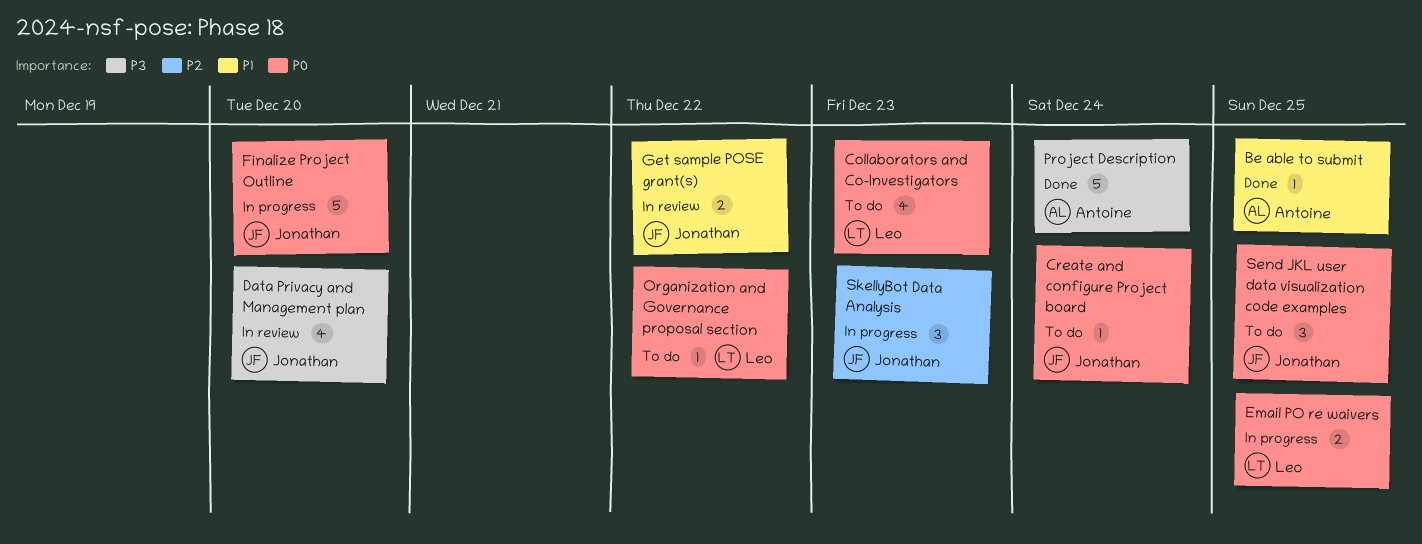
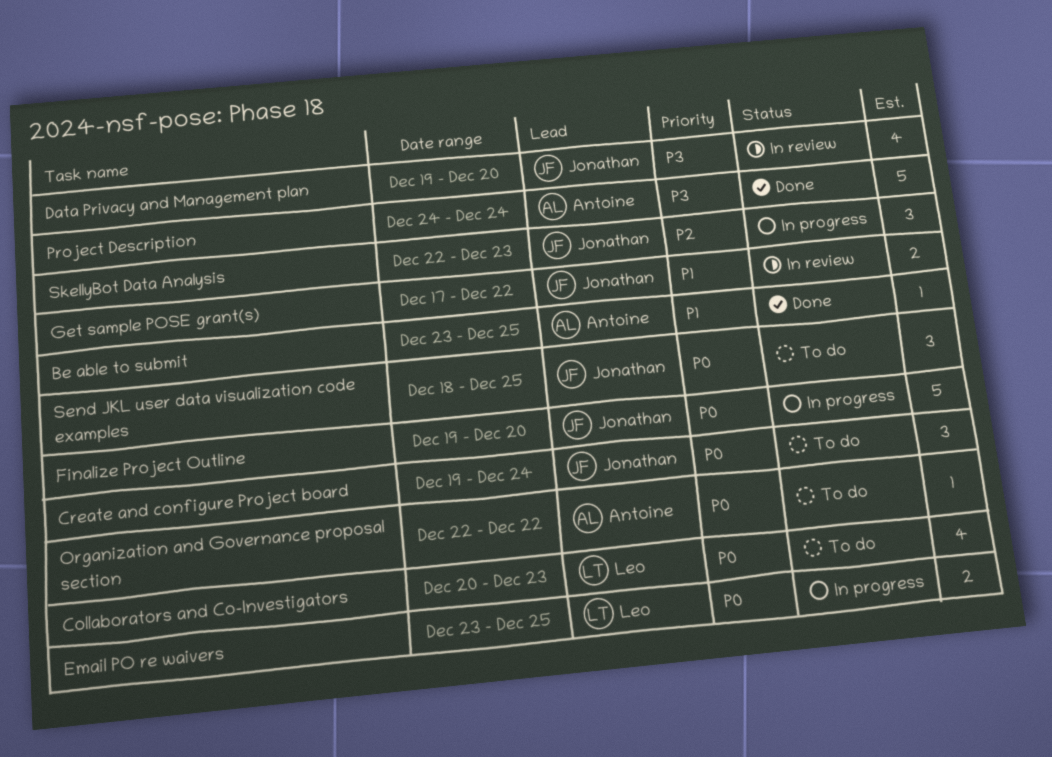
Create and configure Project board, estimate: 1 -> 3
Organization and Governance proposal section, owner: Leo -> Antoine

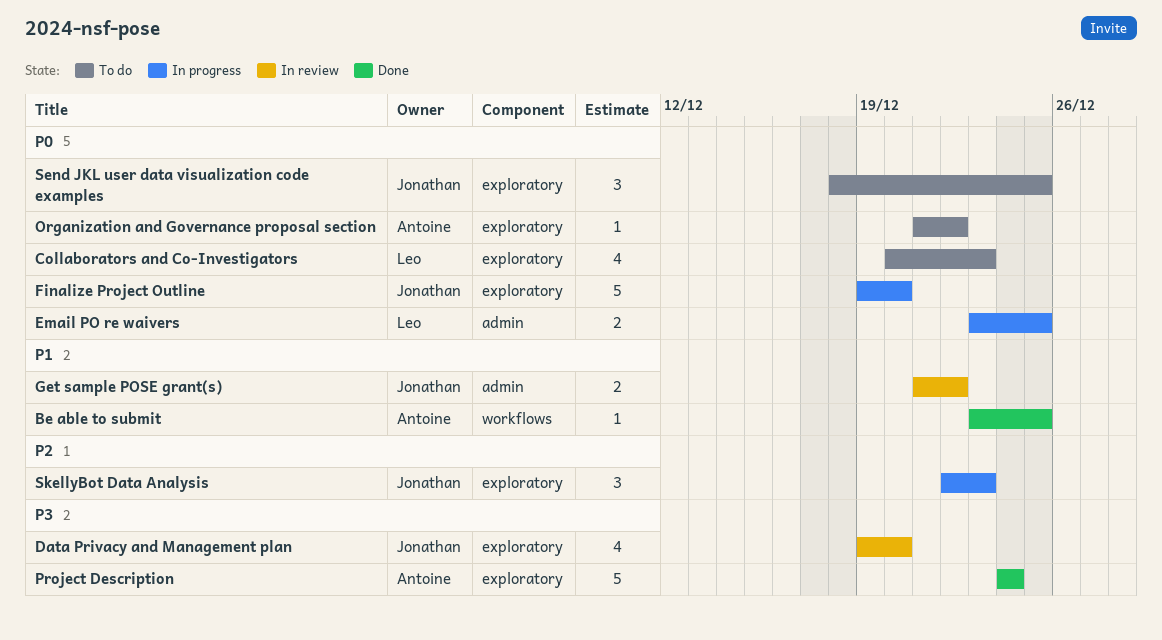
Create and configure Project board: present -> none
Get sample POSE grant(s), start: Dec 17 -> Dec 21
Organization and Governance proposal section, start: Dec 22 -> Dec 21

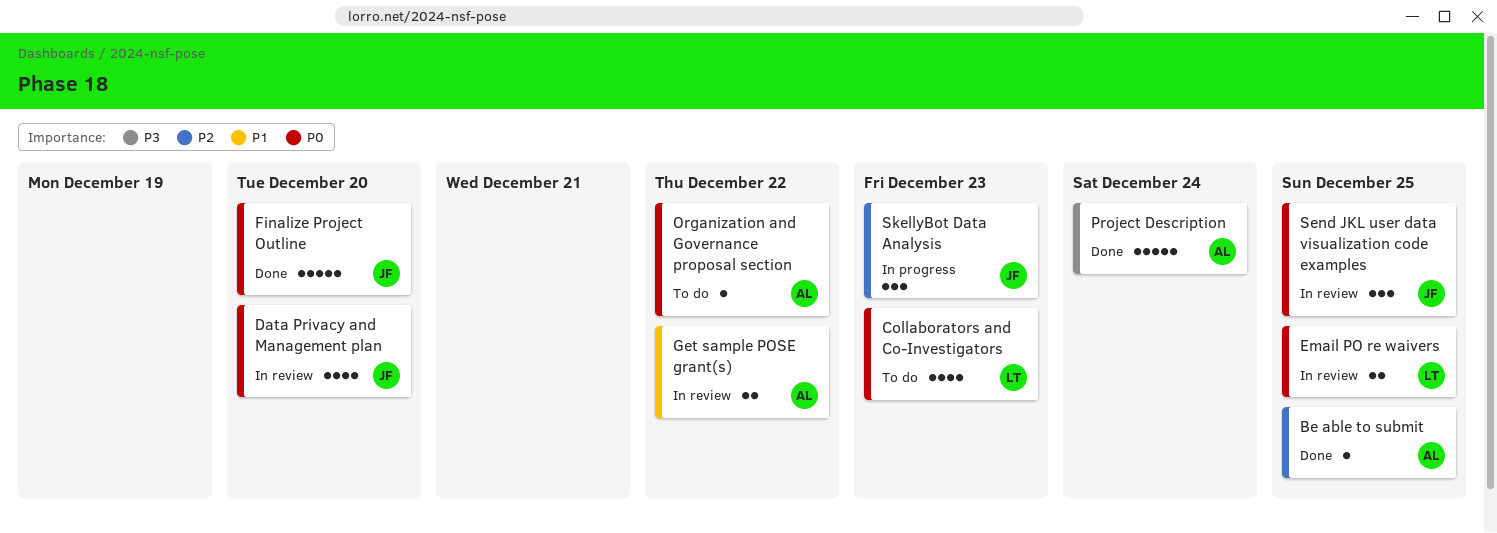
Be able to submit, priority: P1 -> P2
Data Privacy and Management plan, priority: P3 -> P0
Email PO re waivers, status: In progress -> In review
Finalize Project Outline, status: In progress -> Done
Get sample POSE grant(s), owner: Jonathan -> Antoine
Send JKL user data visualization code examples, status: To do -> In review

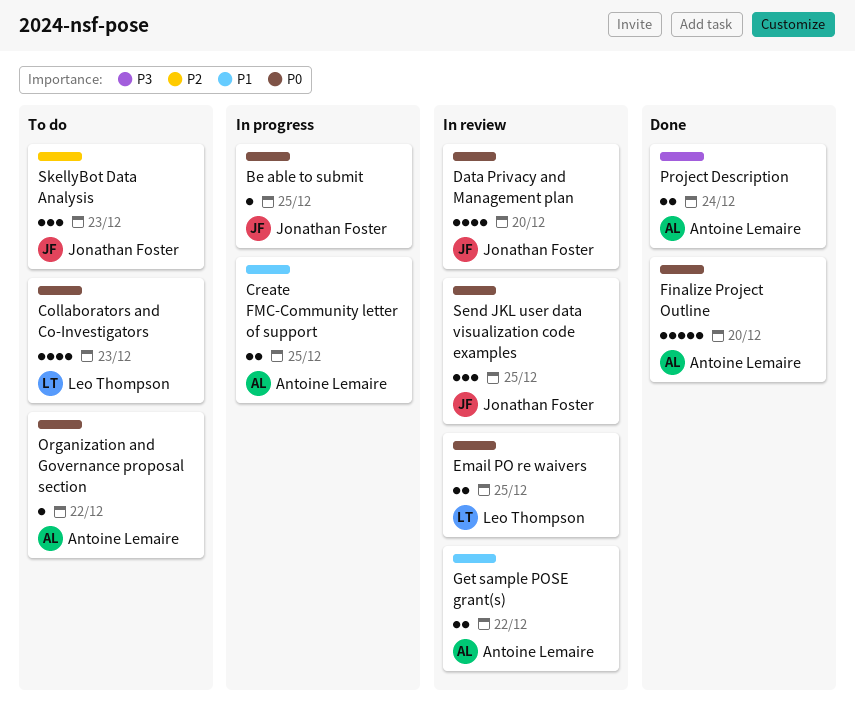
Be able to submit, status: Done -> In progress
Be able to submit, owner: Antoine Lemaire -> Jonathan Foster
Be able to submit, priority: P2 -> P0
Create FMC-Community letter of support: none -> present
Finalize Project Outline, owner: Jonathan Foster -> Antoine Lemaire
Project Description, estimate: 5 -> 2
SkellyBot Data Analysis, status: In progress -> To do

